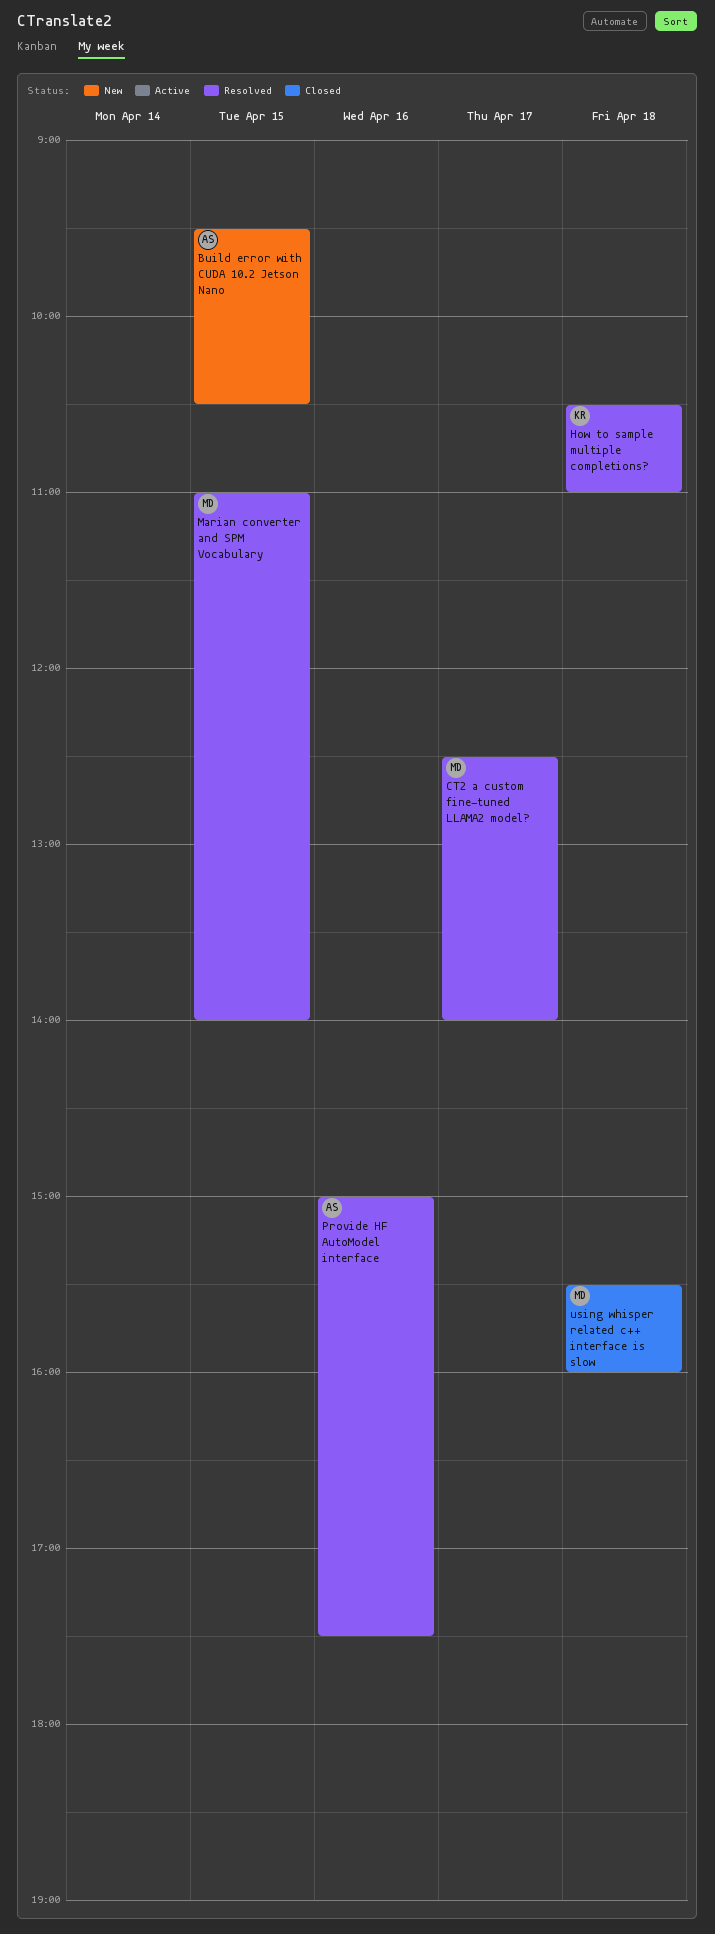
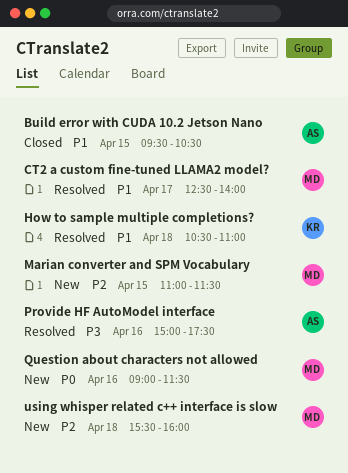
Build error with CUDA 10.2 Jetson Nano, status: New -> Closed
Marian converter and SPM Vocabulary, status: Resolved -> New
Marian converter and SPM Vocabulary, ends: 14:00 -> 11:30
Question about characters not allowed: none -> present
using whisper related c++ interface is slow, status: Closed -> New

